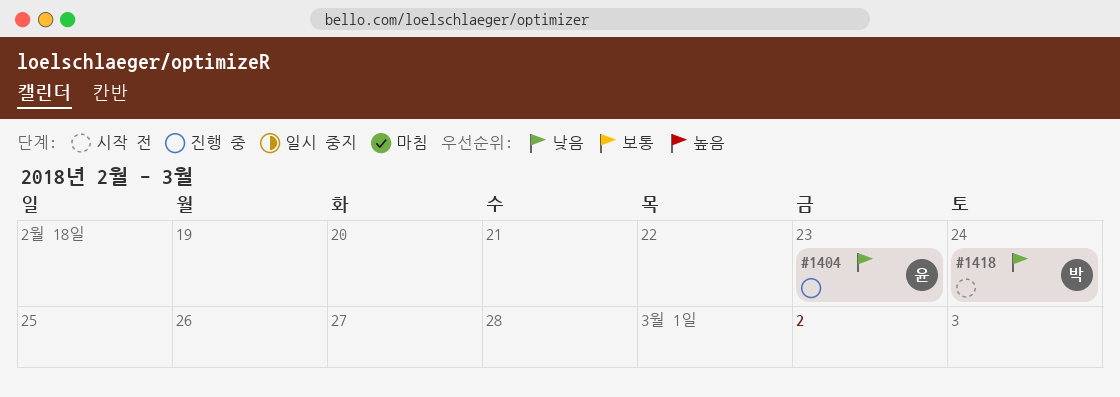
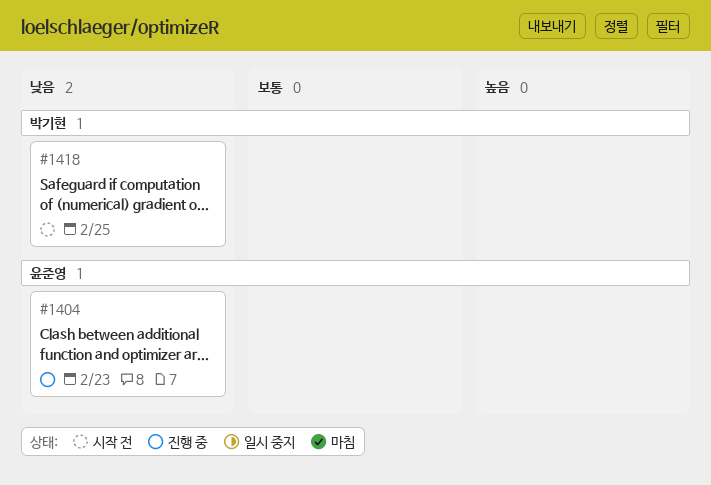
#1418, due: Feb 24 -> Feb 25

